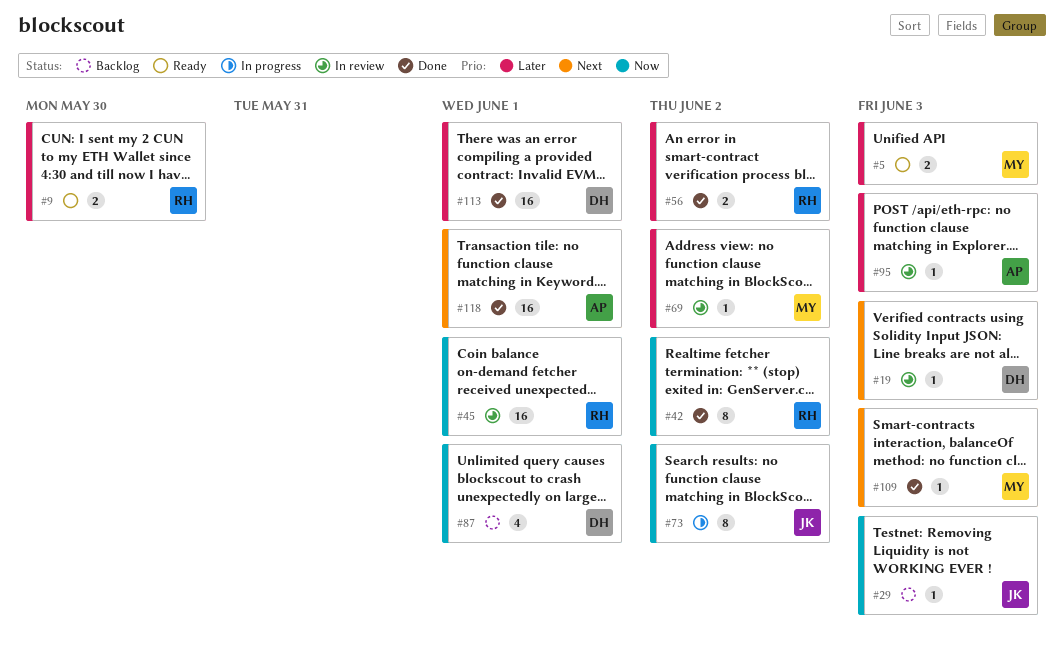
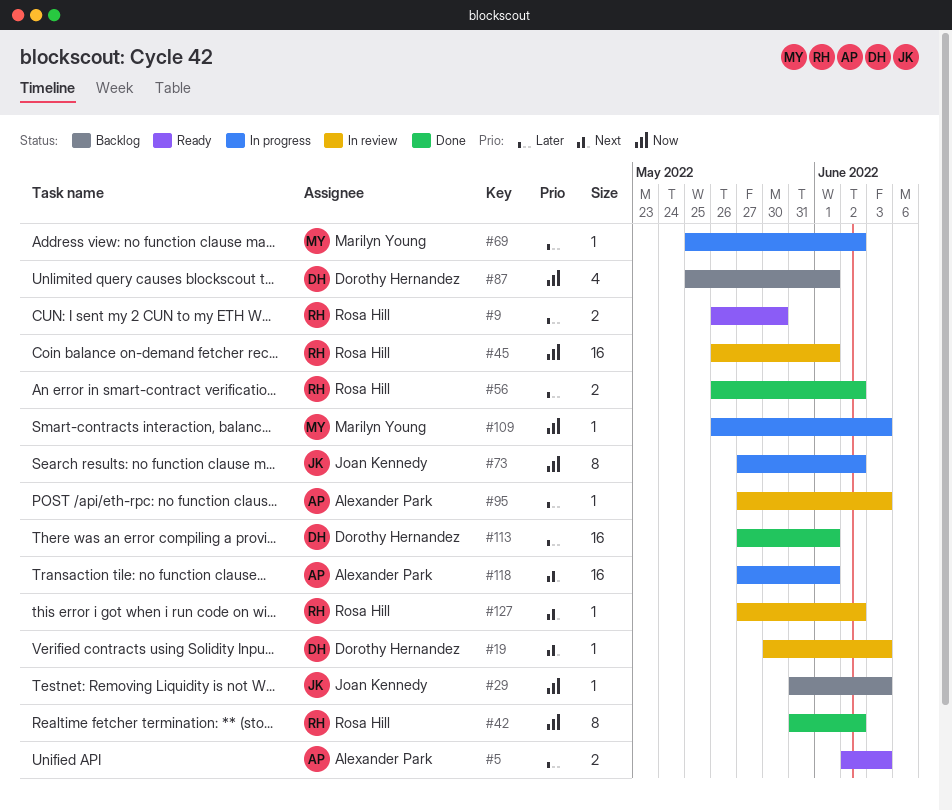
#5, owner: Marilyn Young -> Alexander Park
#69, status: In review -> In progress
#109, status: Done -> In progress
#109, priority: Next -> Now
#118, status: Done -> In progress
#127: none -> present

